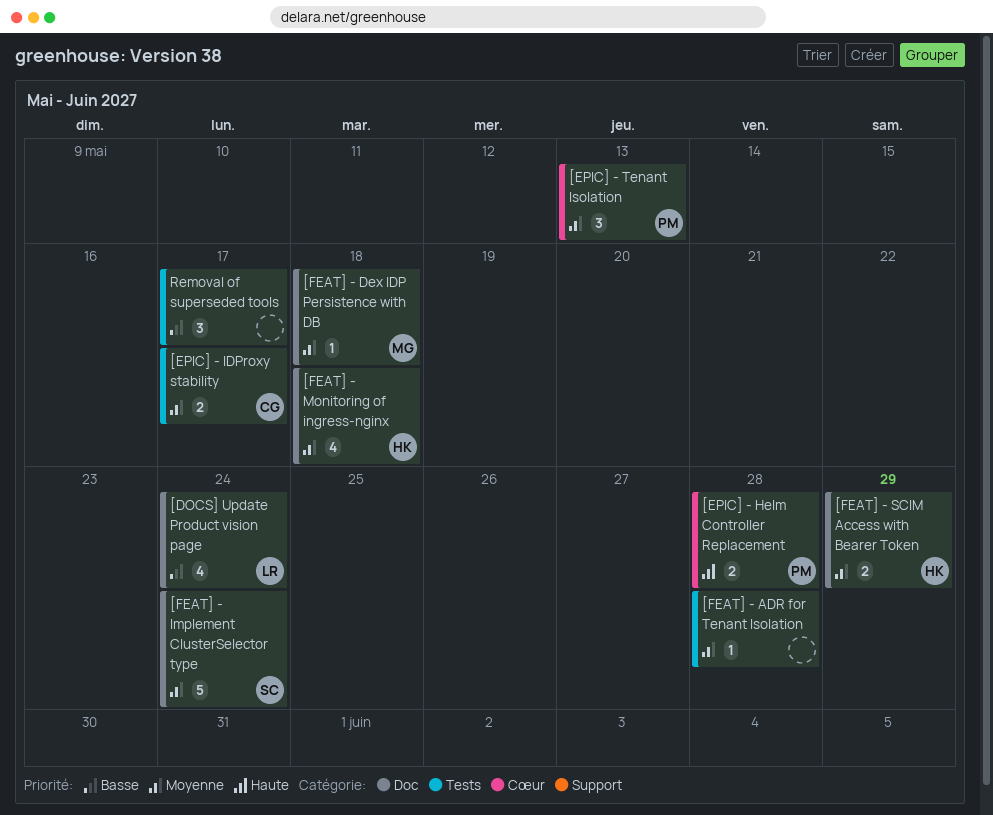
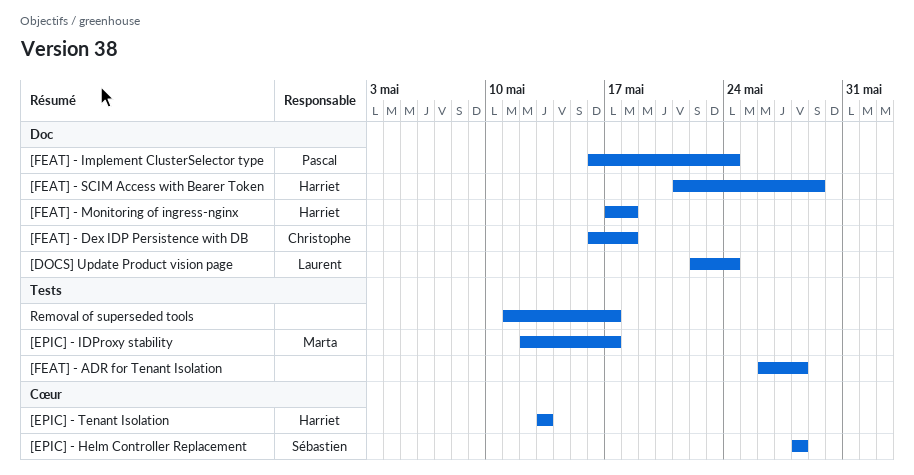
[EPIC] - Helm Controller Replacement, owner: Pascal -> Sébastien
[EPIC] - IDProxy stability, owner: Christophe -> Marta
[EPIC] - Tenant Isolation, owner: Pascal -> Harriet
[FEAT] - Dex IDP Persistence with DB, owner: Marta -> Christophe
[FEAT] - Implement ClusterSelector type, owner: Sébastien -> Pascal

